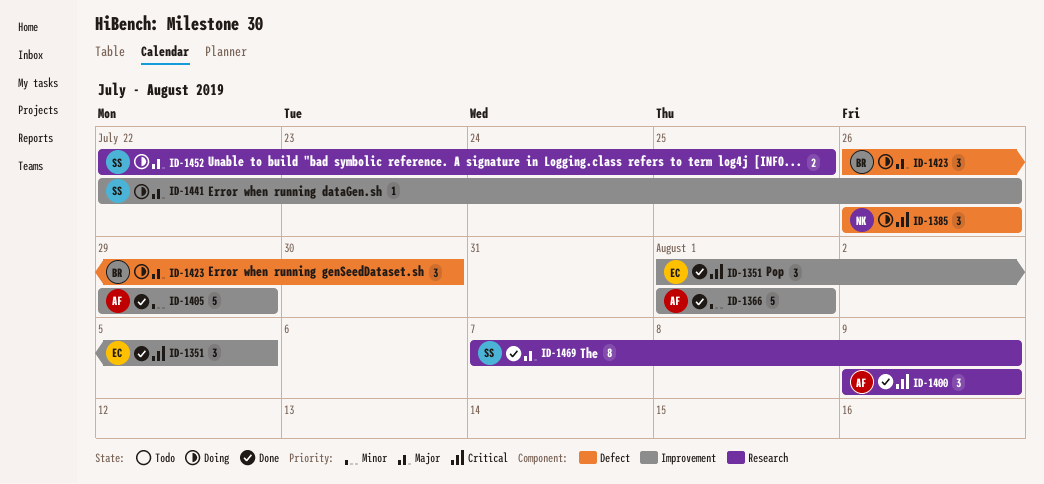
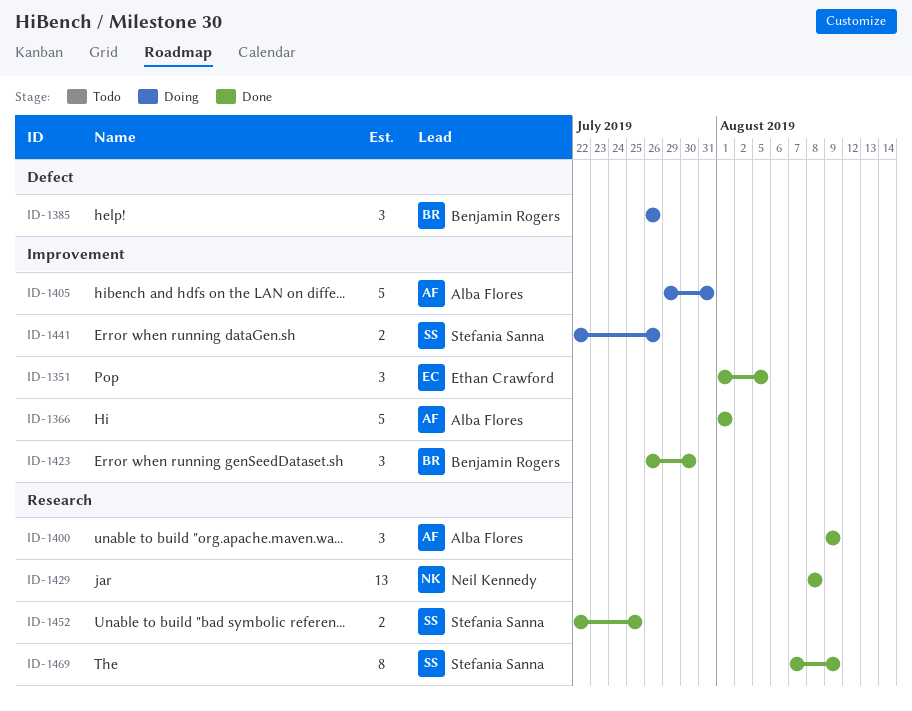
ID-1385, owner: Neil Kennedy -> Benjamin Rogers
ID-1405, status: Done -> Doing
ID-1405, due: Jul 29 -> Jul 31
ID-1423, status: Doing -> Done
ID-1423, label: Defect -> Improvement
ID-1429: none -> present
ID-1441, estimate: 1 -> 2
ID-1452, status: Doing -> Done

